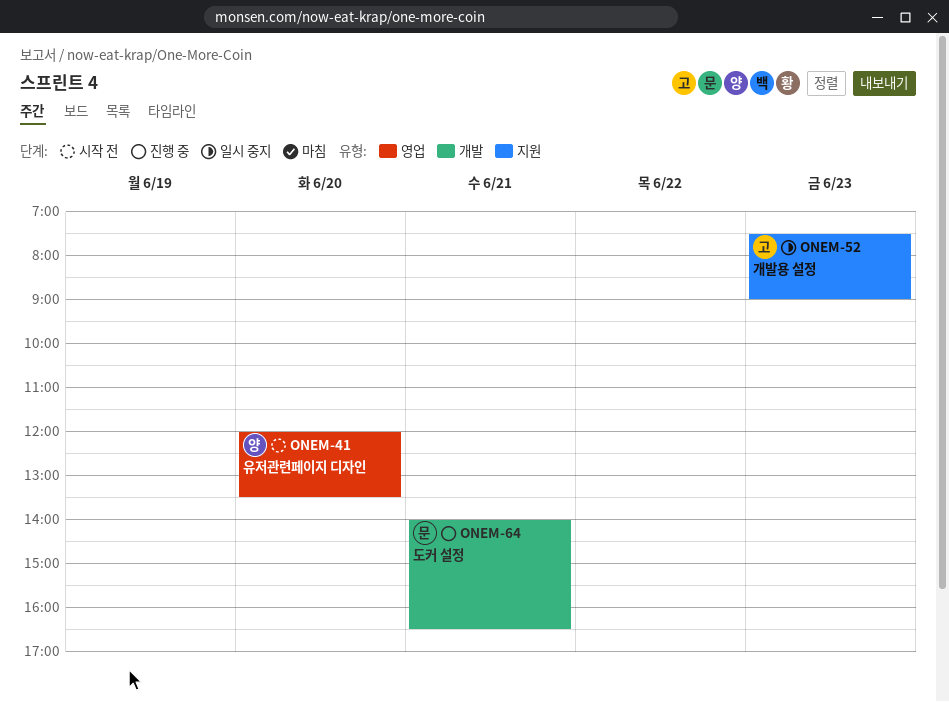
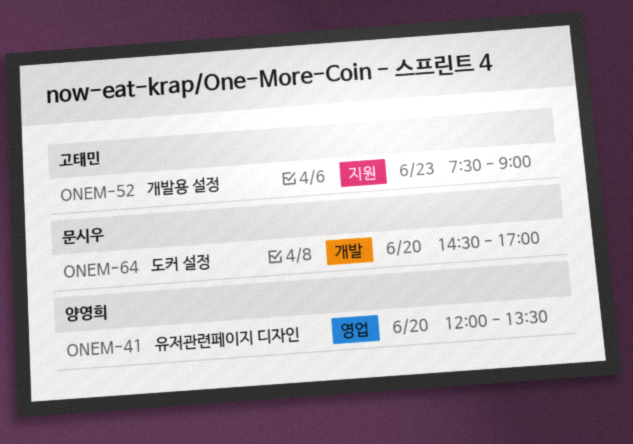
ONEM-64, day: Jun 21 -> Jun 20
ONEM-64, begins: 14:00 -> 14:30
ONEM-64, ends: 16:30 -> 17:00

